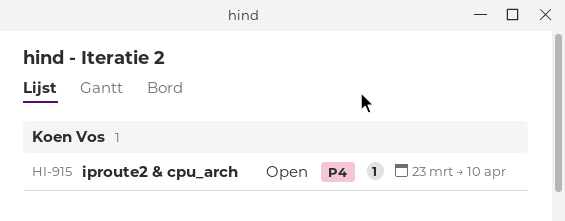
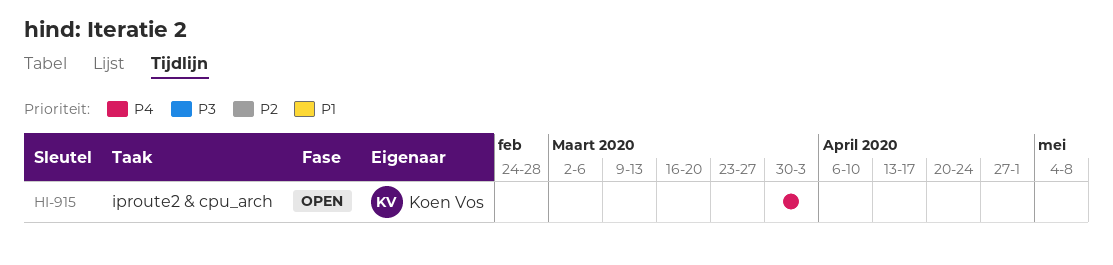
HI-915, start: Mar 23 -> Mar 30
HI-915, due: Apr 10 -> Apr 3

